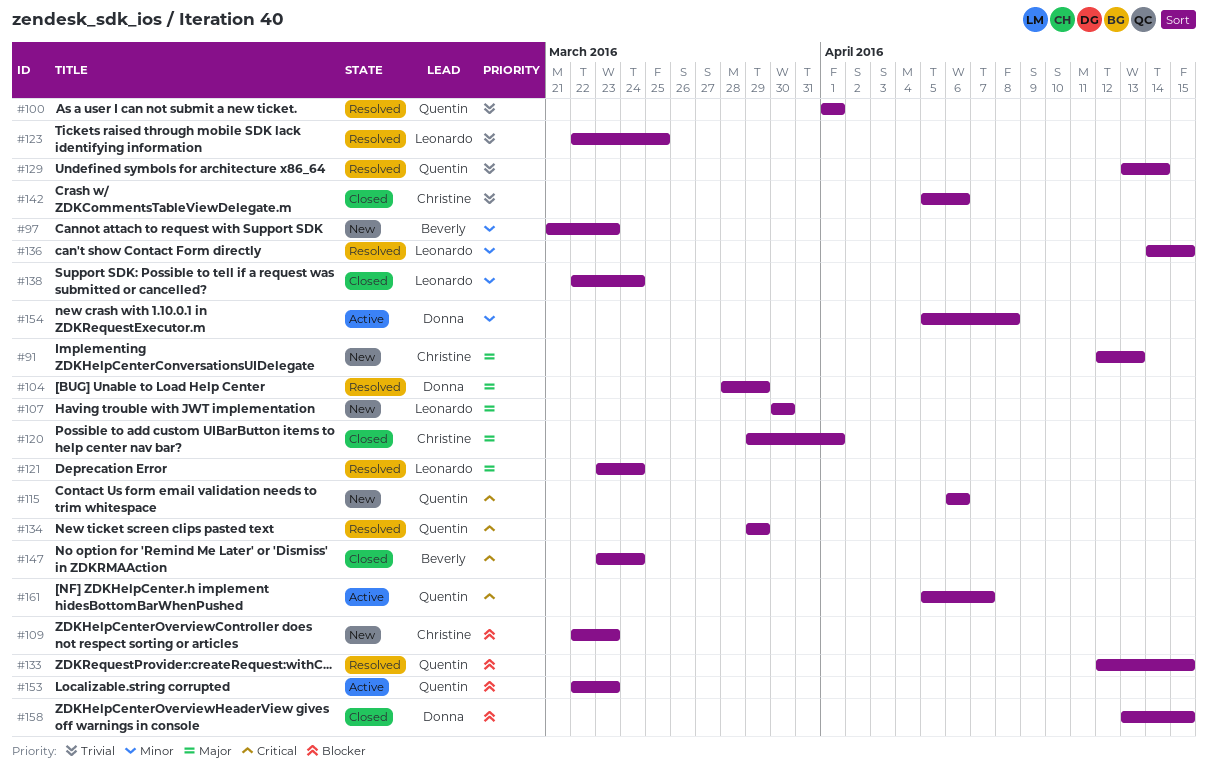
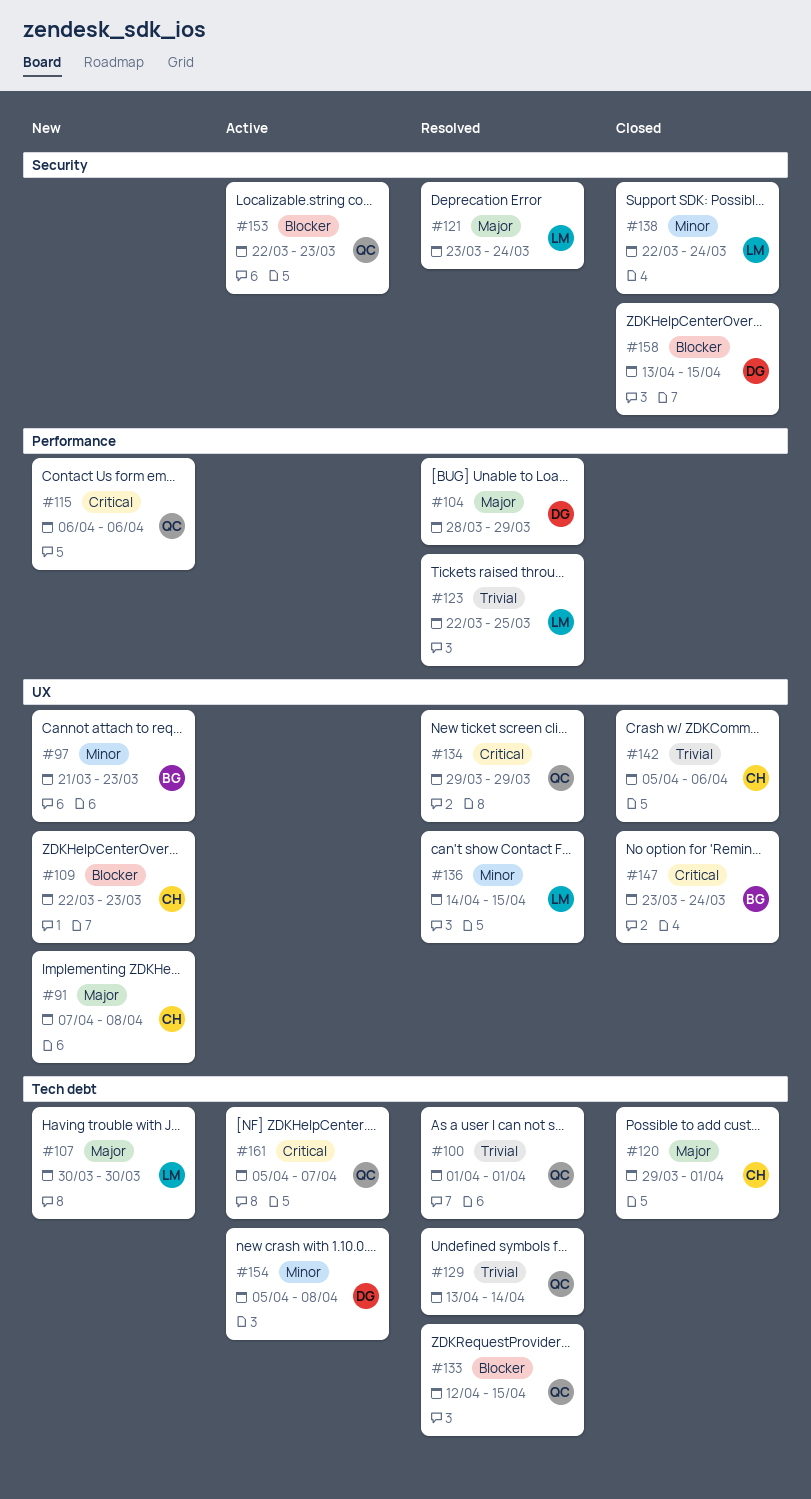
#91, start: Apr 12 -> Apr 7
#91, due: Apr 13 -> Apr 8

